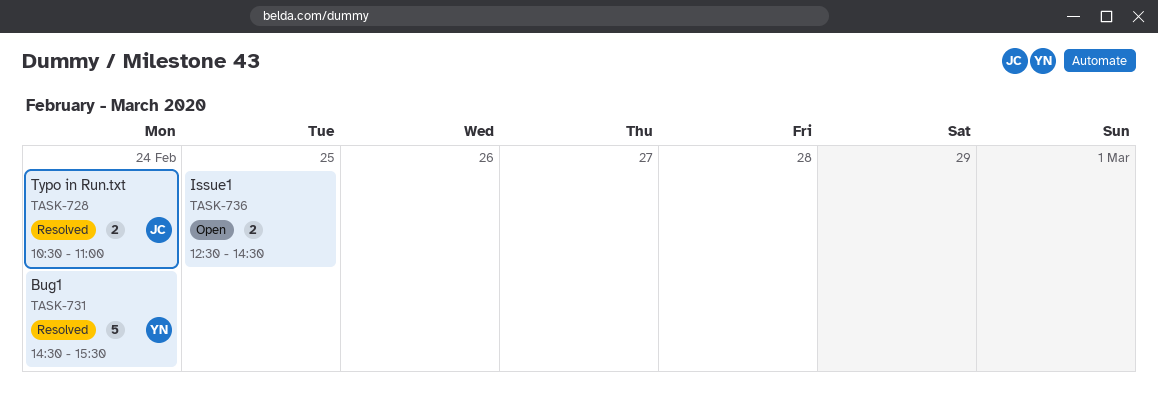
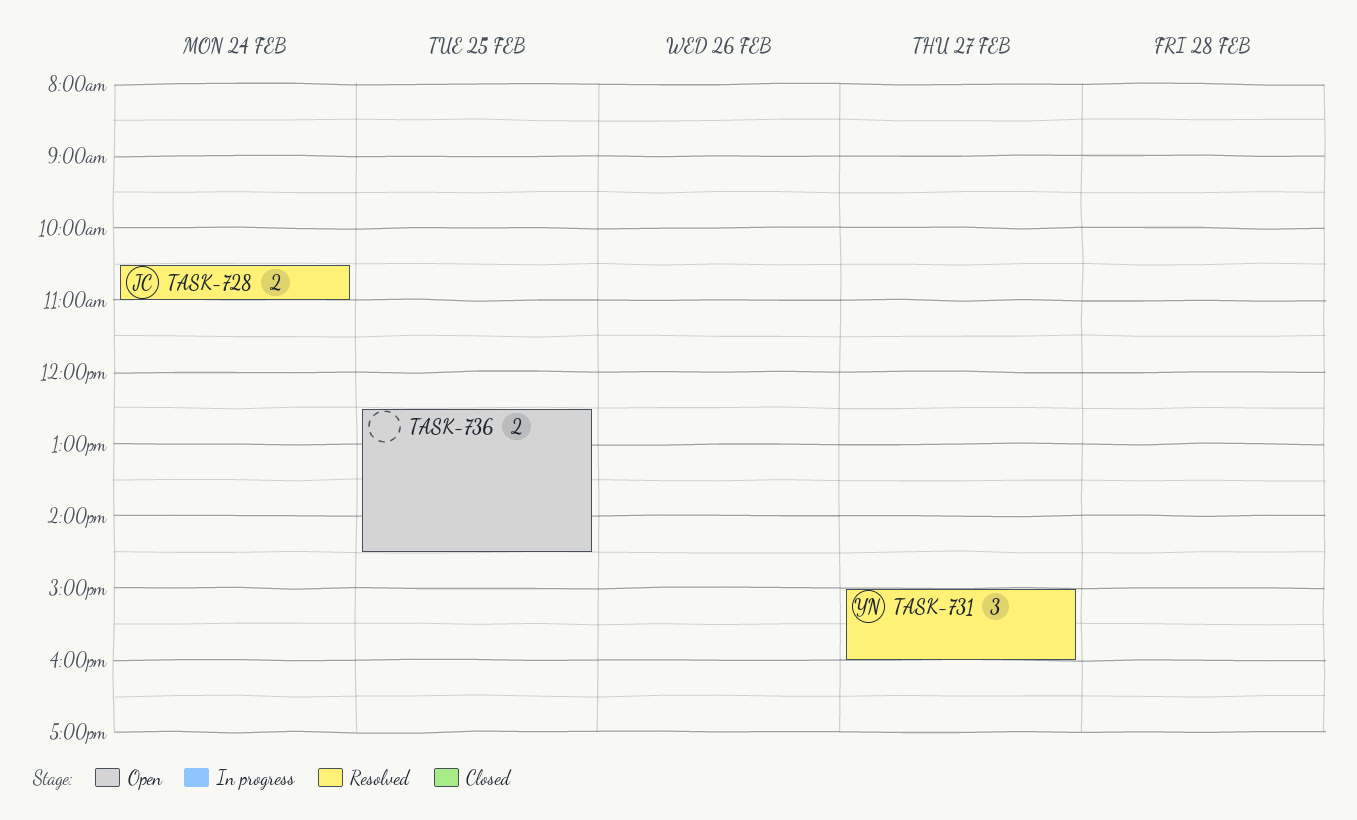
TASK-731, estimate: 5 -> 3
TASK-731, day: Feb 24 -> Feb 27
TASK-731, begins: 14:30 -> 15:00
TASK-731, ends: 15:30 -> 16:00

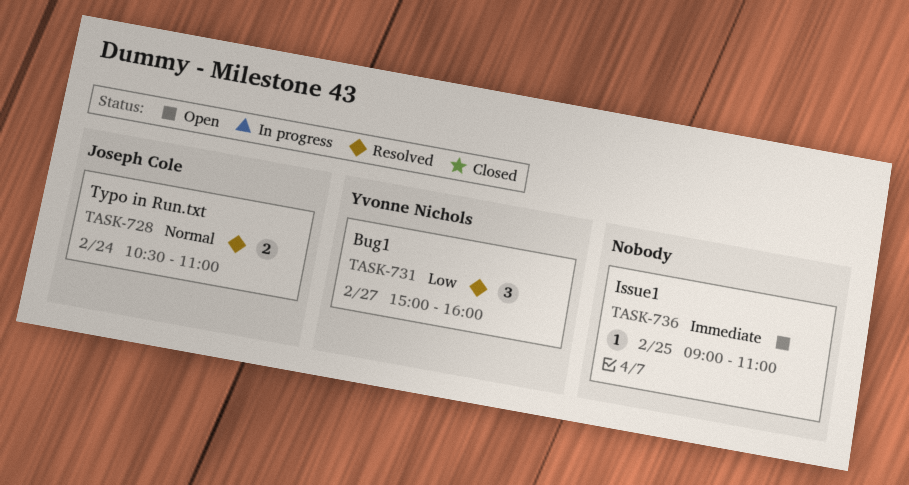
TASK-736, estimate: 2 -> 1
TASK-736, begins: 12:30 -> 09:00
TASK-736, ends: 14:30 -> 11:00

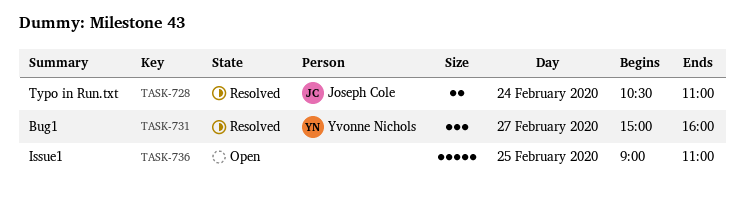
TASK-736, estimate: 1 -> 5

